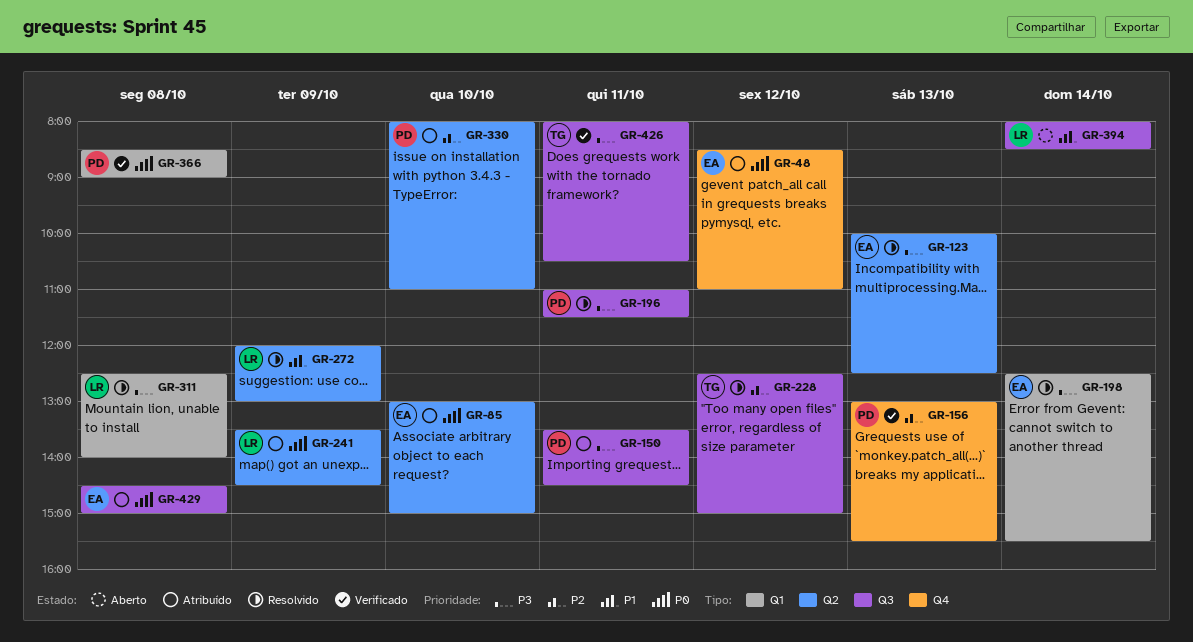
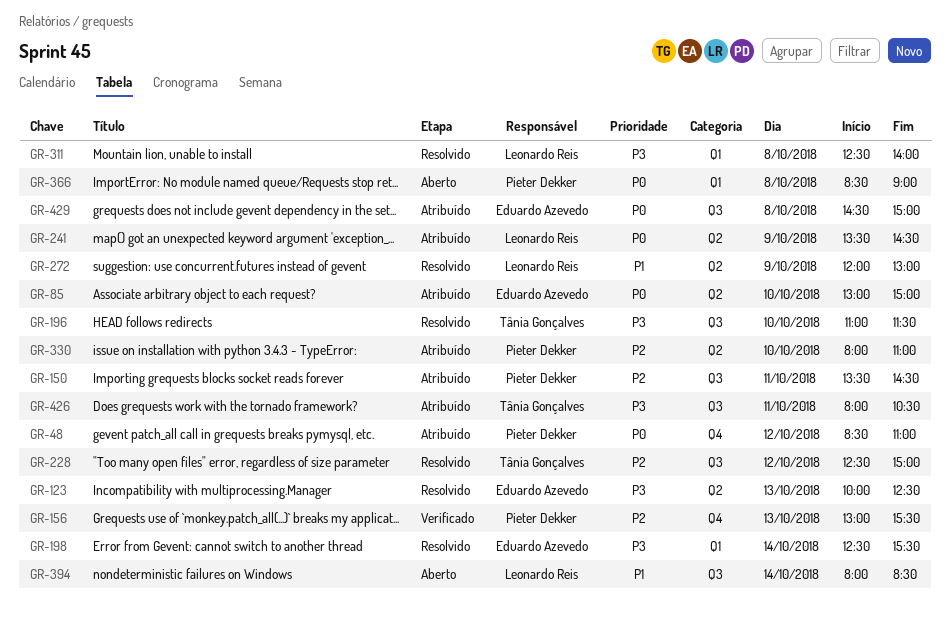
GR-48, owner: Eduardo Azevedo -> Pieter Dekker
GR-150, priority: P3 -> P2
GR-196, owner: Pieter Dekker -> Tânia Gonçalves
GR-196, day: Oct 11 -> Oct 10
GR-366, status: Verificado -> Aberto
GR-426, status: Verificado -> Atribuído

